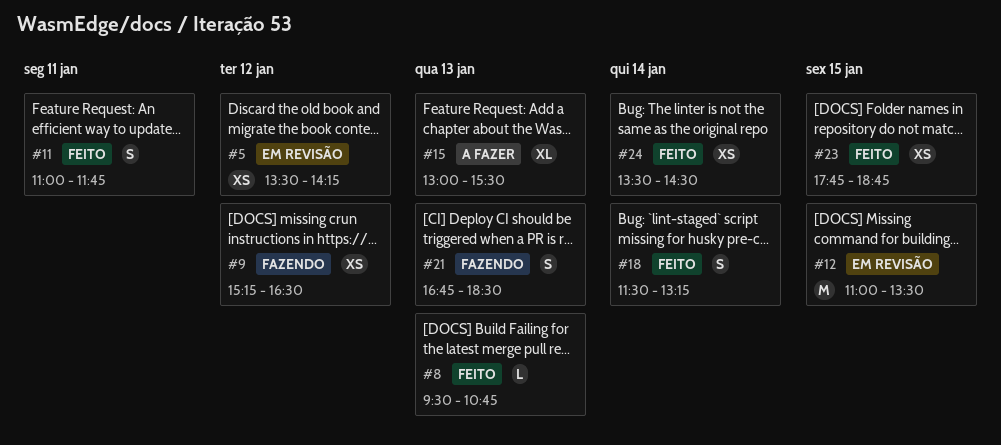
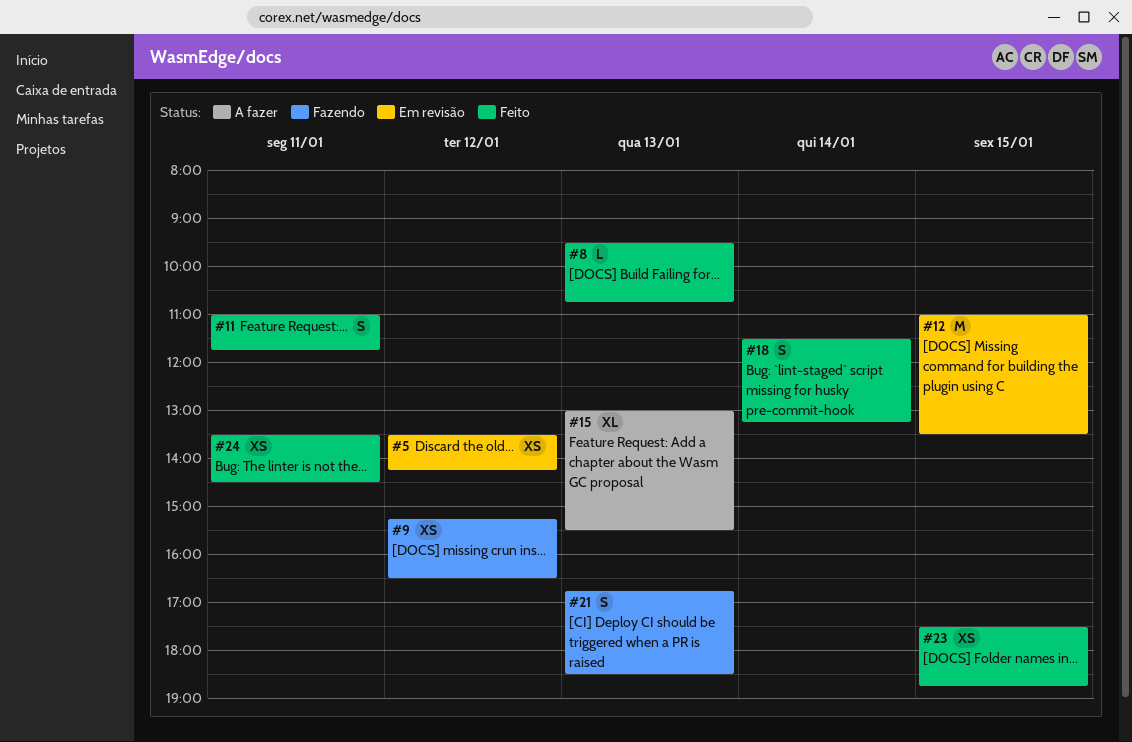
#23, begins: 17:45 -> 17:30
#24, day: Jan 14 -> Jan 11

